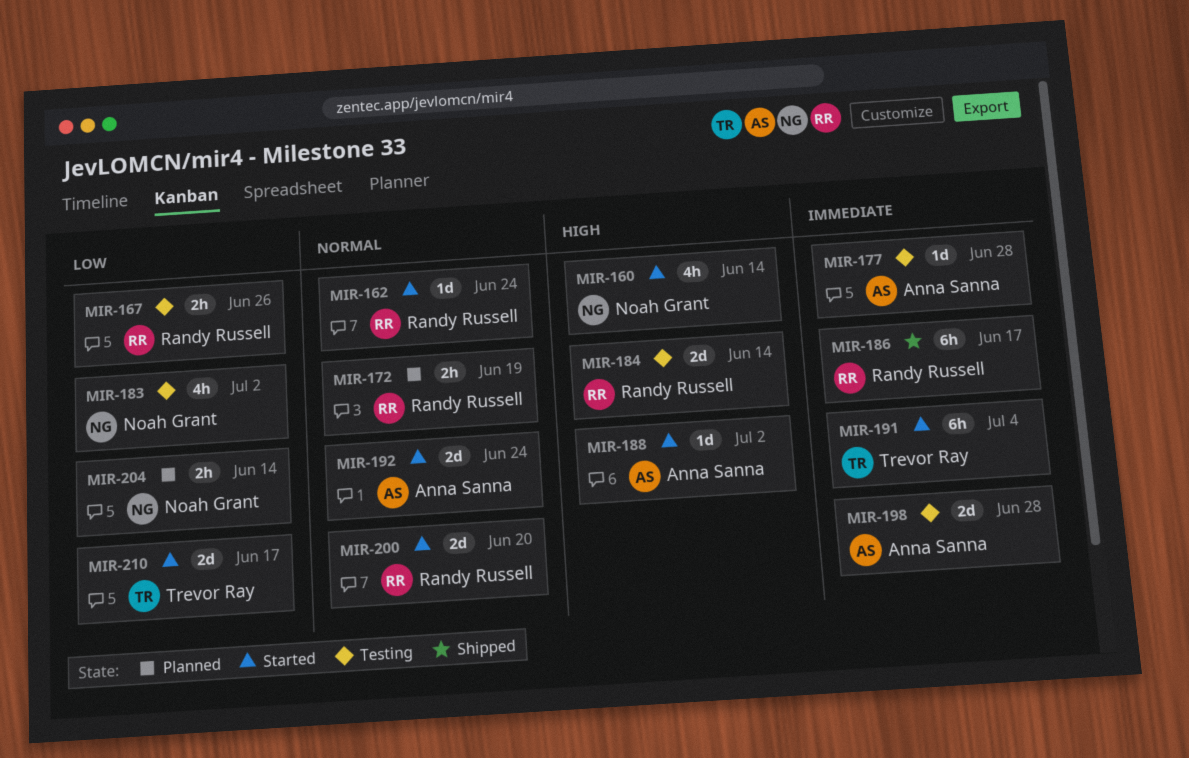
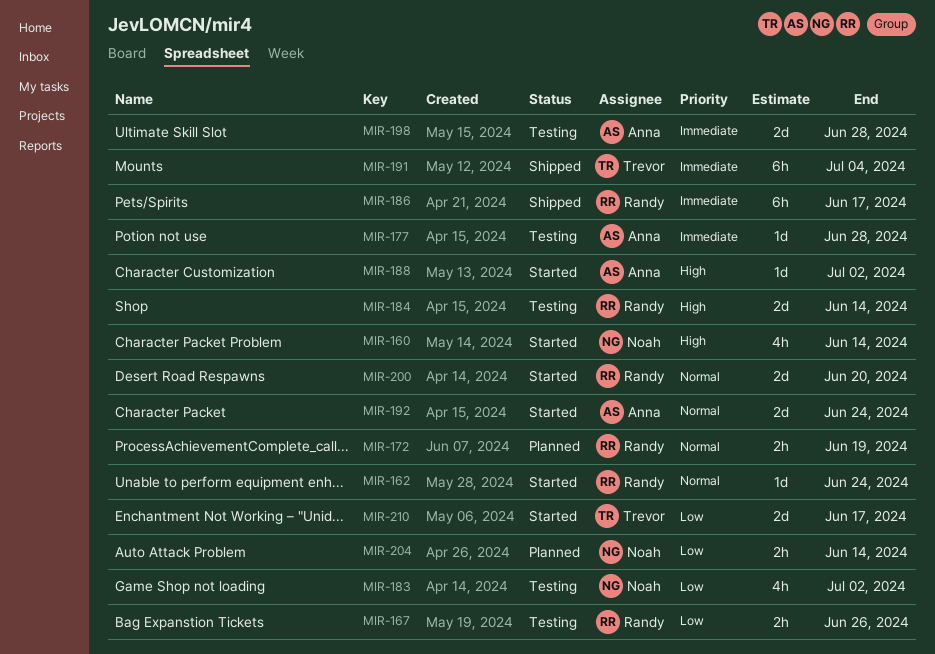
MIR-191, status: Started -> Shipped

